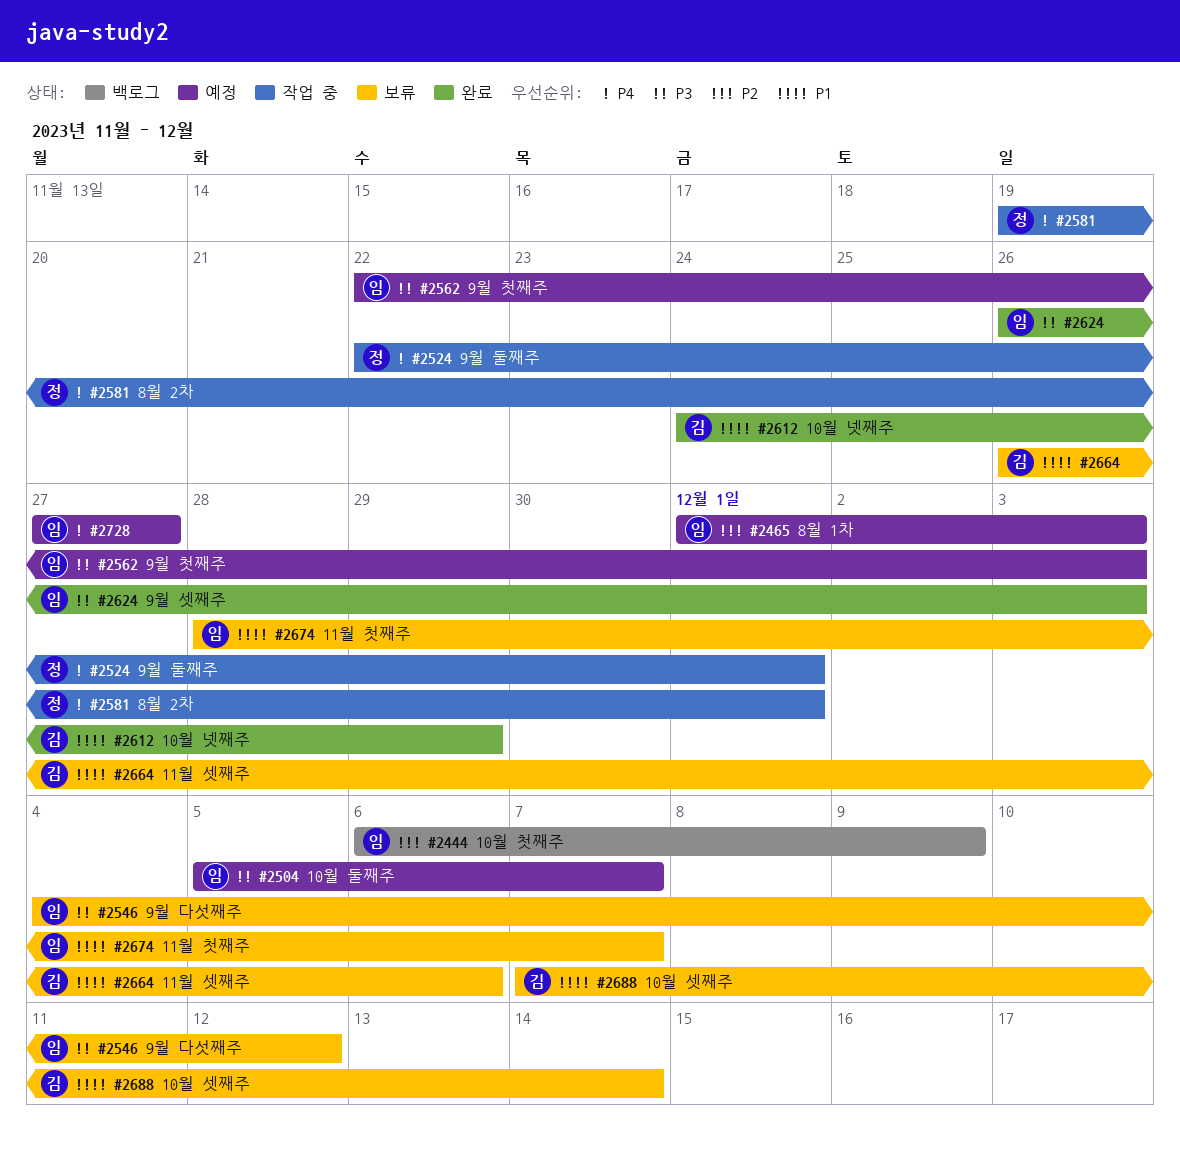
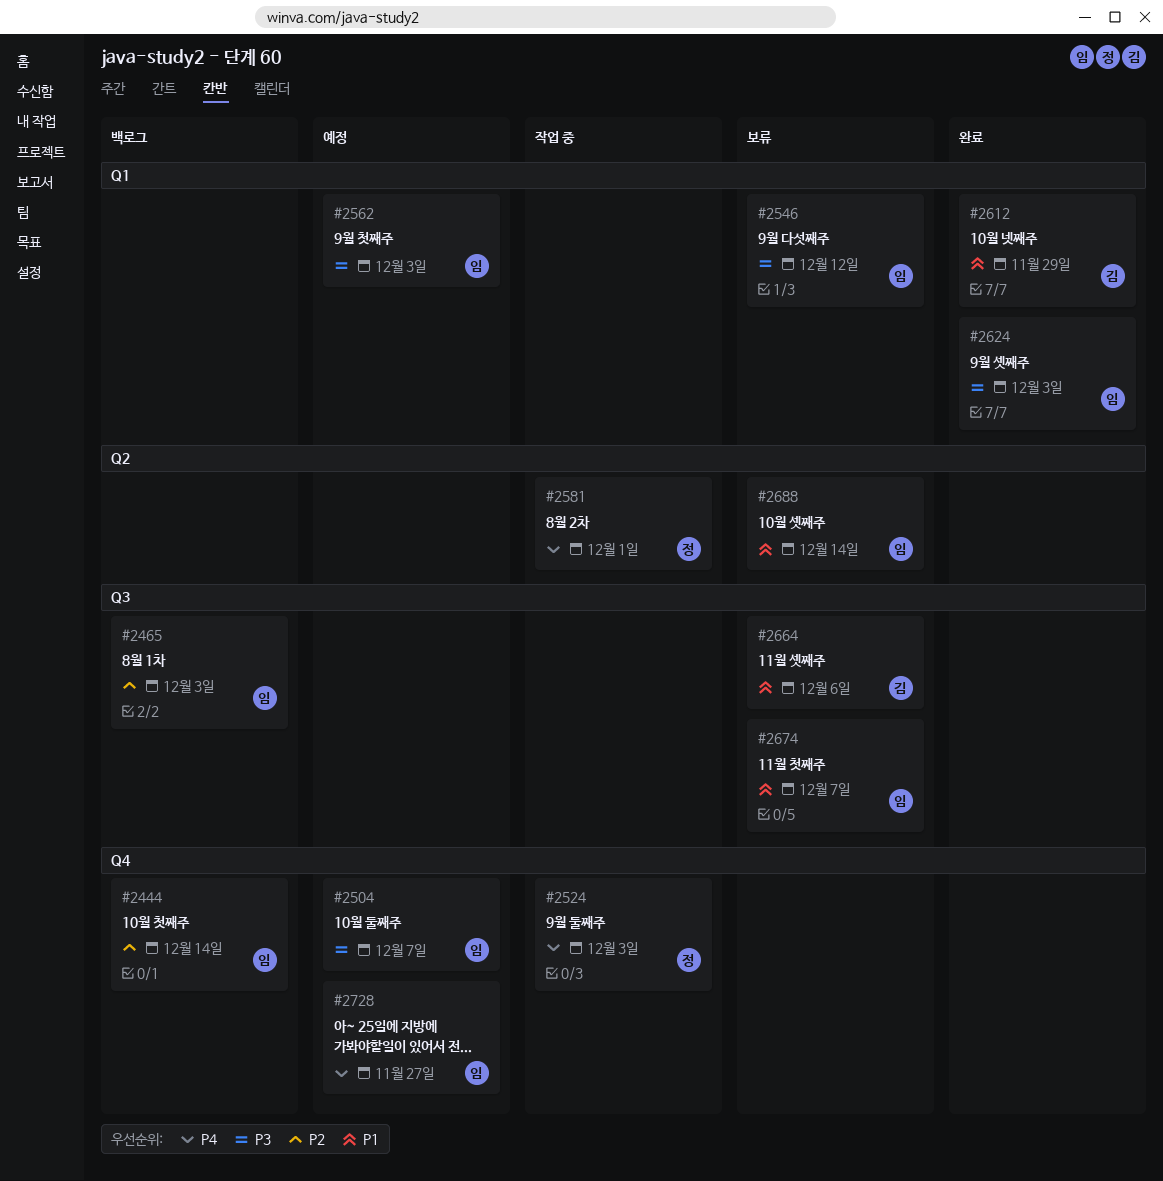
#2444, due: Dec 9 -> Dec 14
#2465, status: 예정 -> 백로그
#2524, due: Dec 1 -> Dec 3
#2688, owner: 김 -> 임

